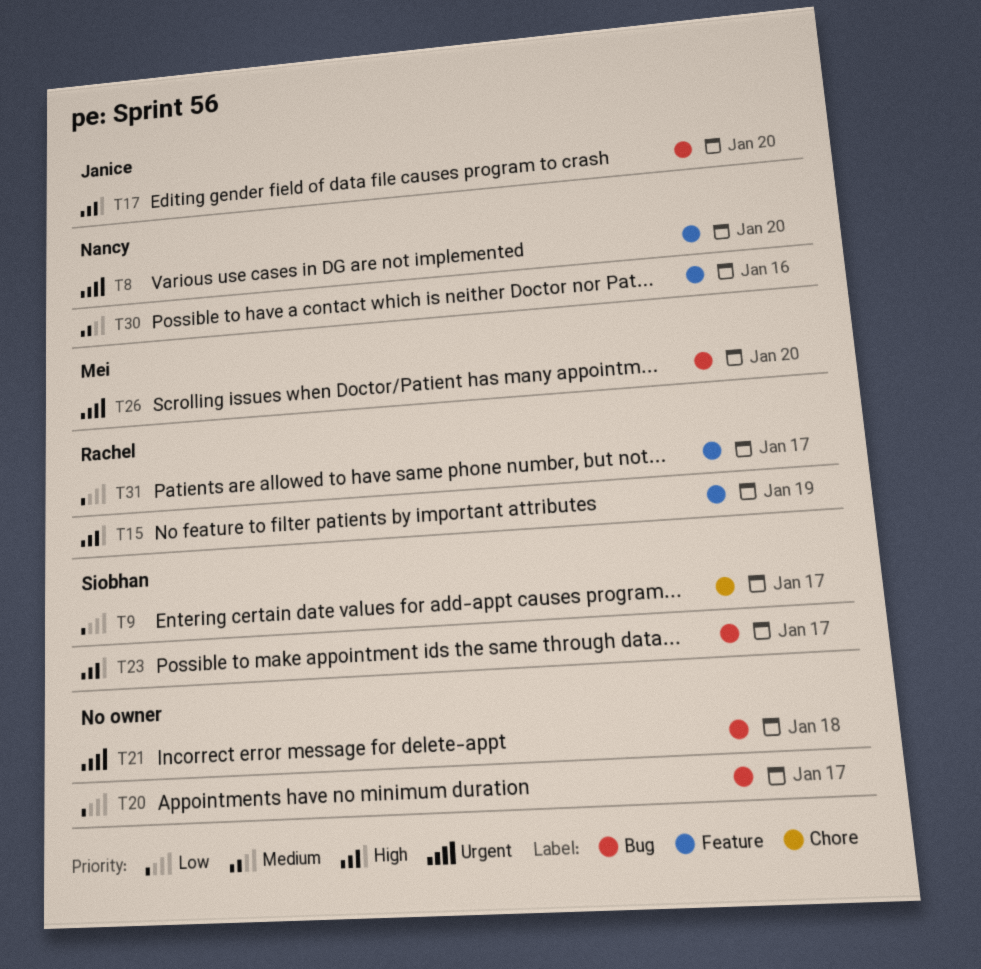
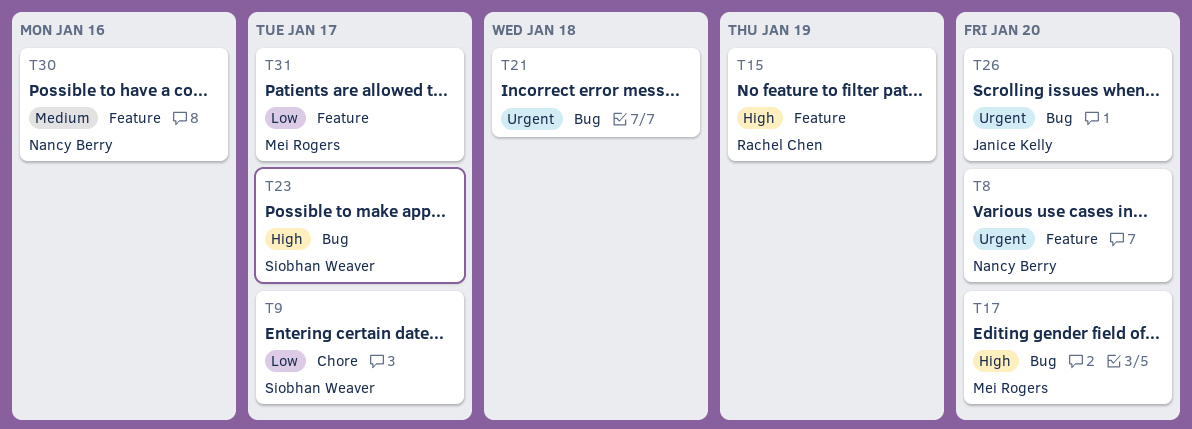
T17, owner: Janice Kelly -> Mei Rogers
T20: present -> none
T26, owner: Mei Rogers -> Janice Kelly
T31, owner: Rachel Chen -> Mei Rogers

